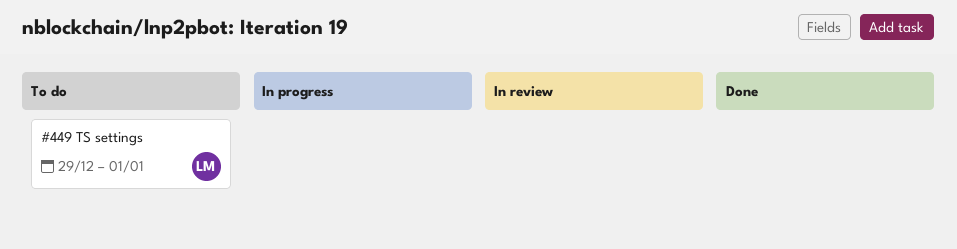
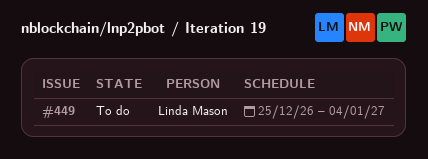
#449, start: Dec 29 -> Dec 25
#449, due: Jan 1 -> Jan 4

